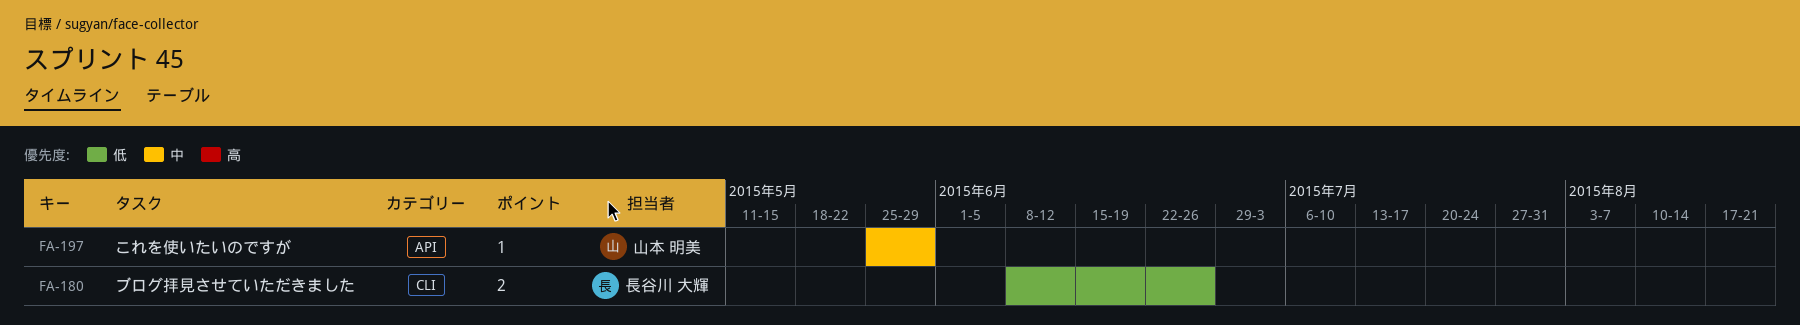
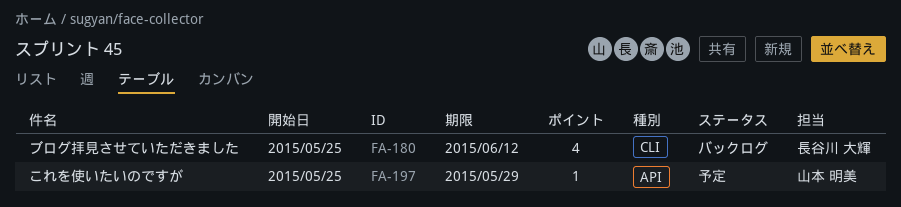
FA-180, estimate: 2 -> 4
FA-180, start: Jun 8 -> May 25
FA-180, due: Jun 26 -> Jun 12

